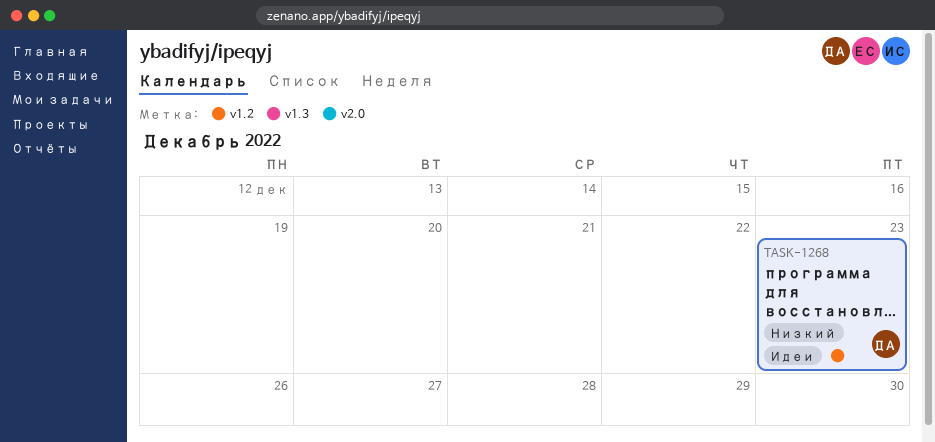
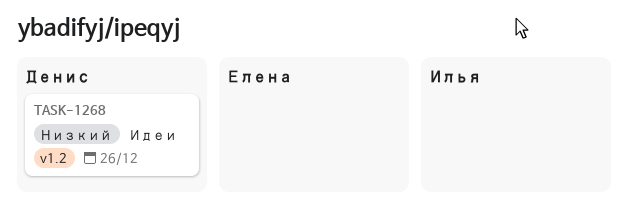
TASK-1268, due: Dec 23 -> Dec 26

